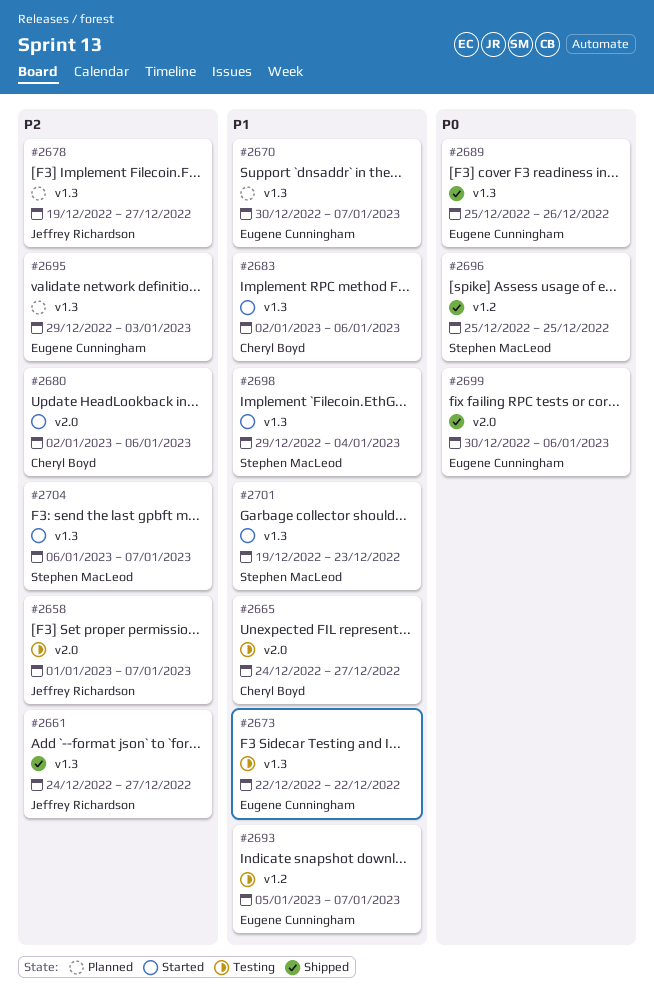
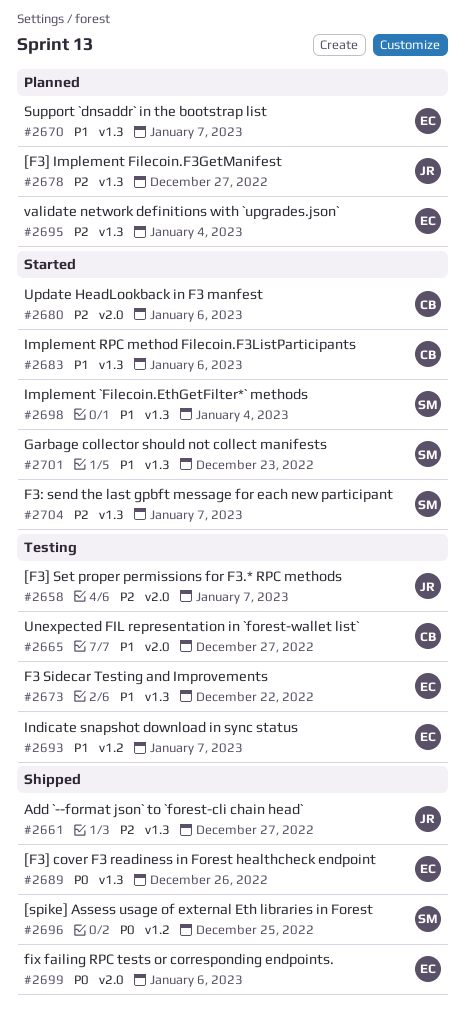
#2695, due: Jan 3 -> Jan 4

